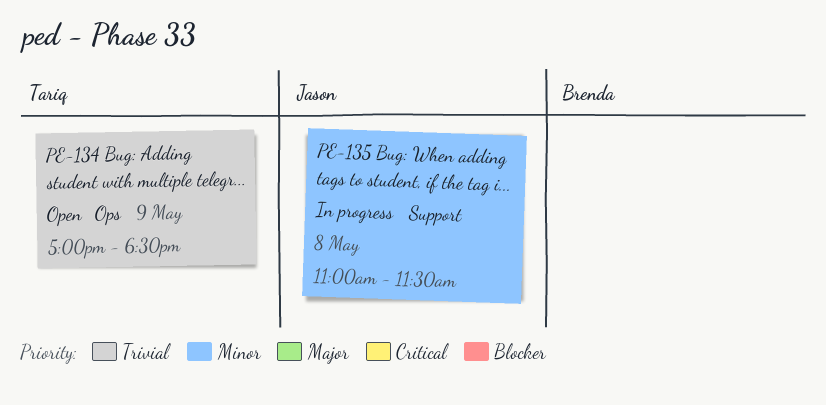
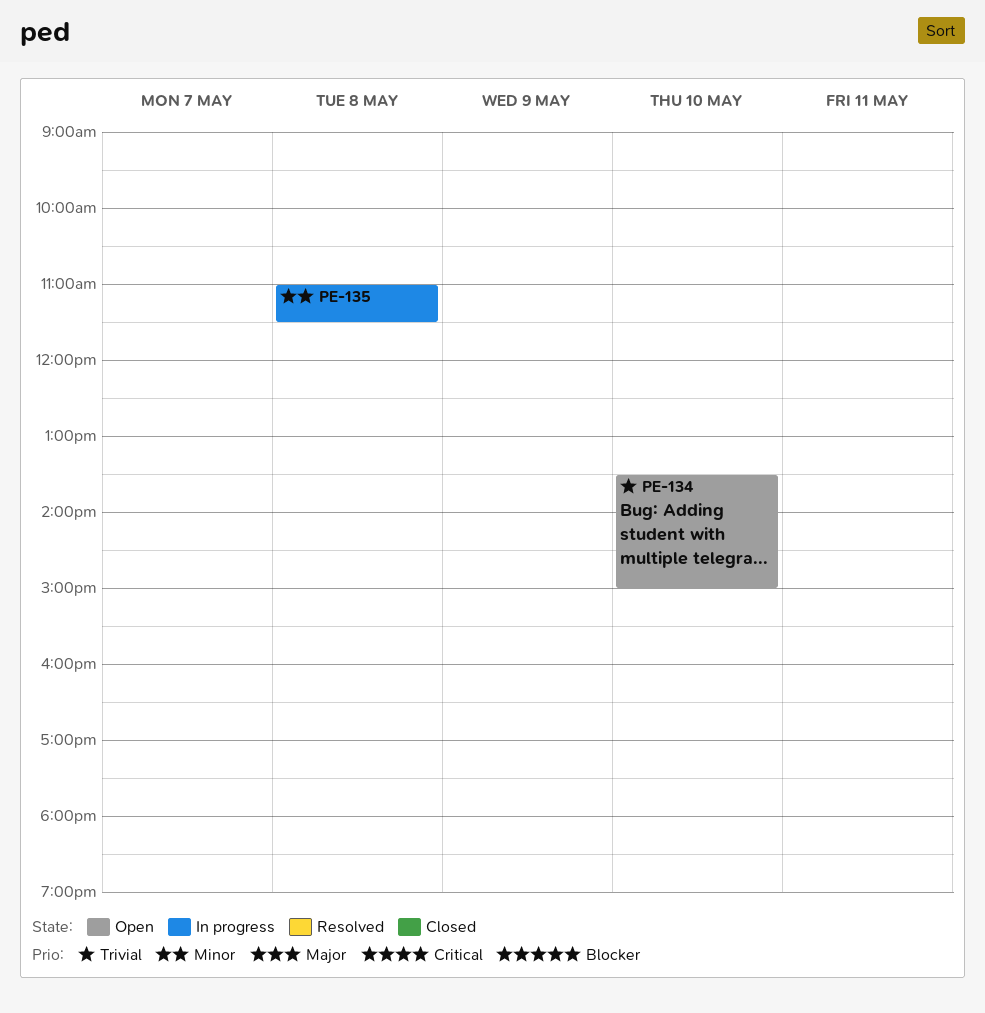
PE-134, day: May 9 -> May 10
PE-134, begins: 17:00 -> 13:30
PE-134, ends: 18:30 -> 15:00

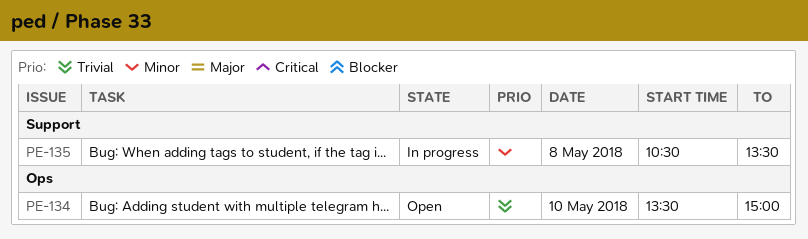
PE-135, begins: 11:00 -> 10:30
PE-135, ends: 11:30 -> 13:30

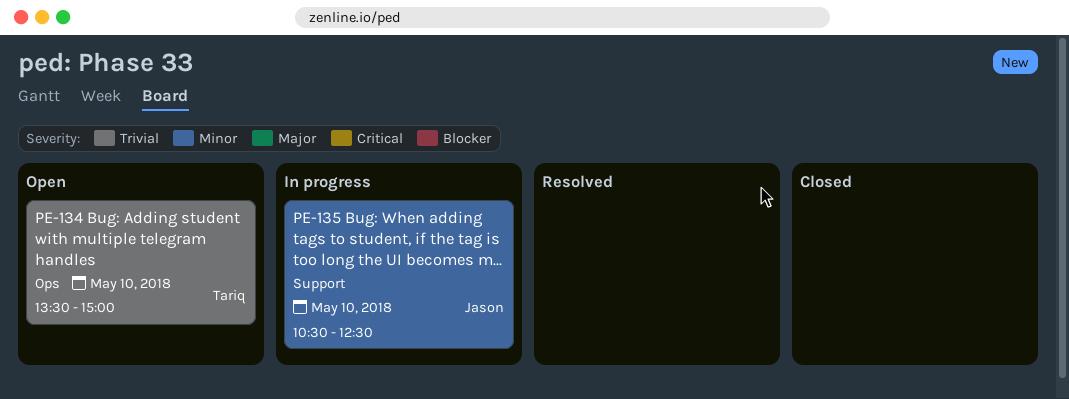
PE-135, day: May 8 -> May 10
PE-135, ends: 13:30 -> 12:30

